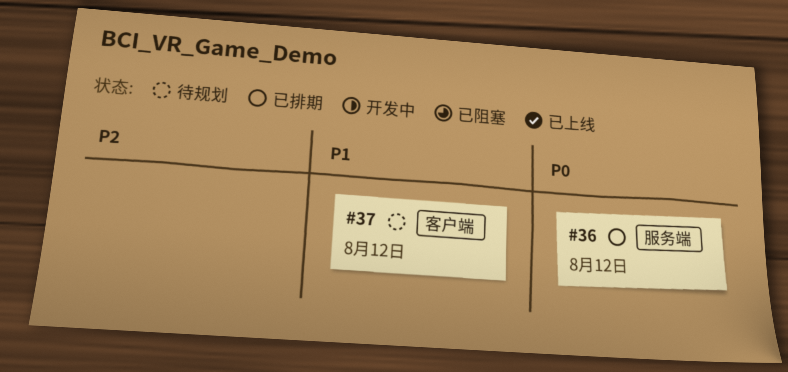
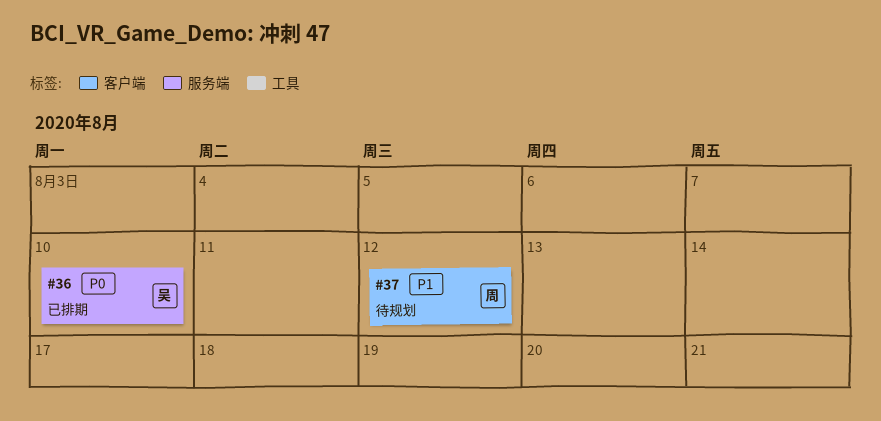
#36, due: Aug 12 -> Aug 10

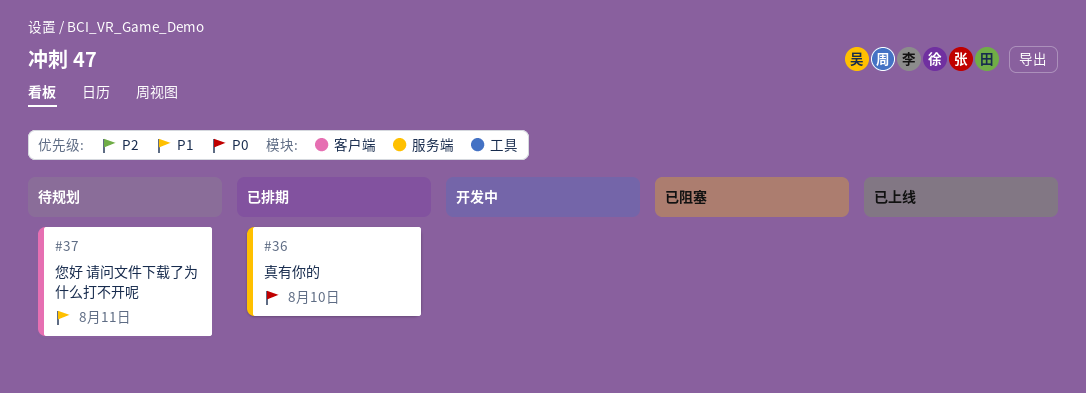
#37, due: Aug 12 -> Aug 11

